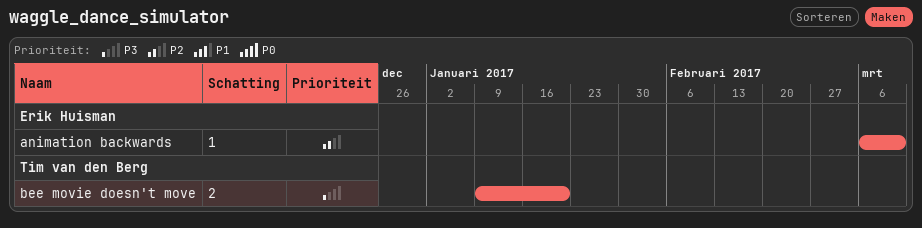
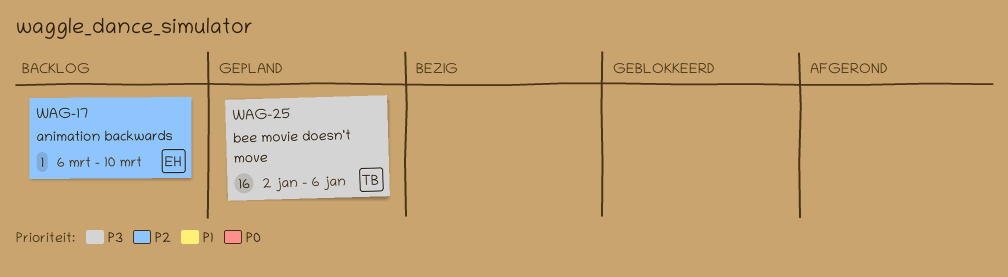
bee movie doesn't move, estimate: 2 -> 16
bee movie doesn't move, start: Jan 9 -> Jan 2
bee movie doesn't move, due: Jan 20 -> Jan 6

